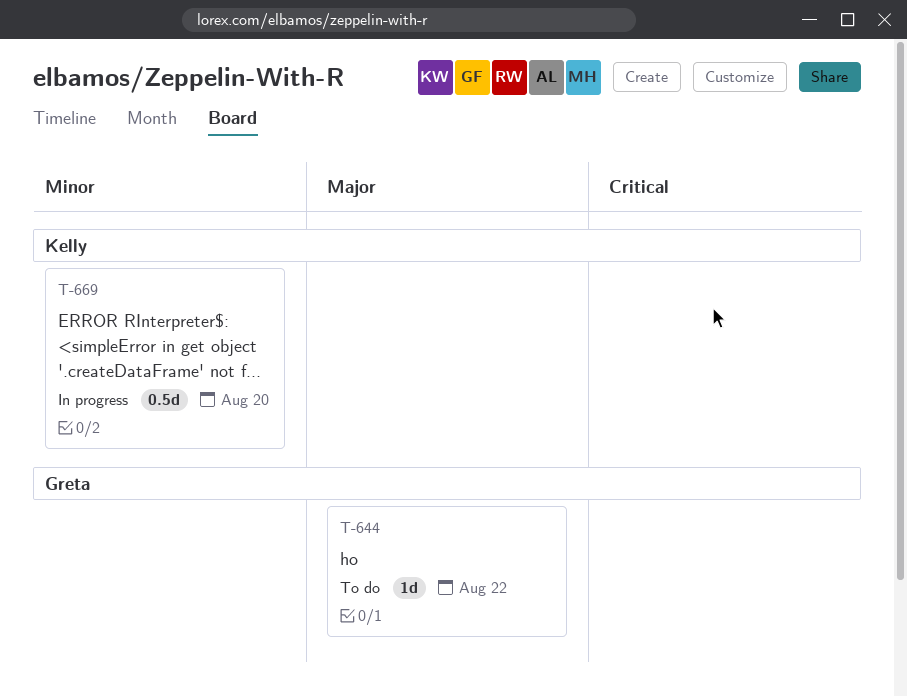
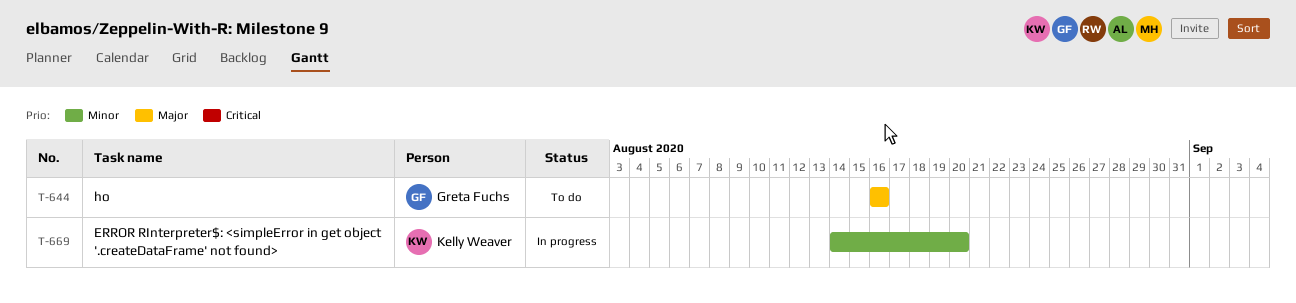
T-644, due: Aug 22 -> Aug 16

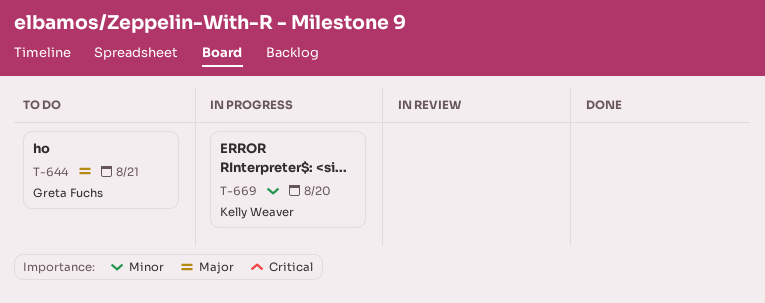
T-644, due: Aug 16 -> Aug 21

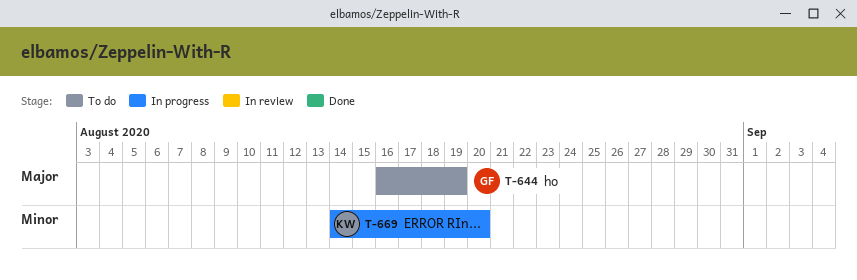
T-644, due: Aug 21 -> Aug 19

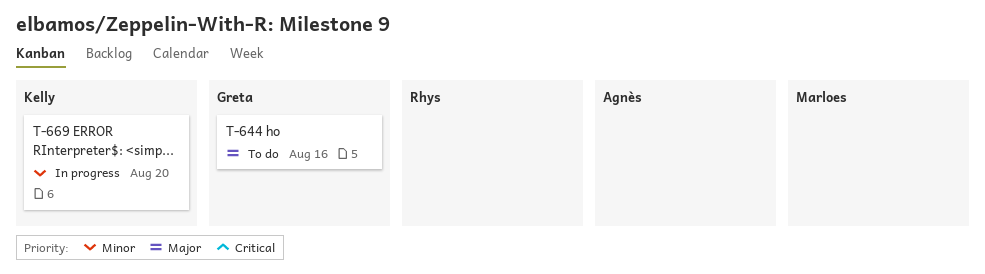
T-644, due: Aug 19 -> Aug 16

